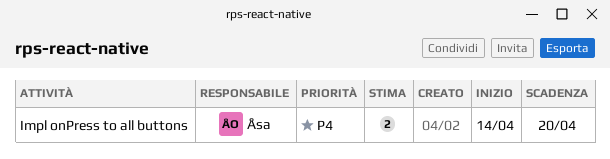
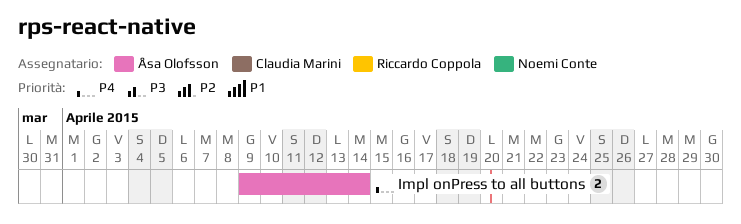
Impl onPress to all buttons, start: Apr 14 -> Apr 9
Impl onPress to all buttons, due: Apr 20 -> Apr 14

